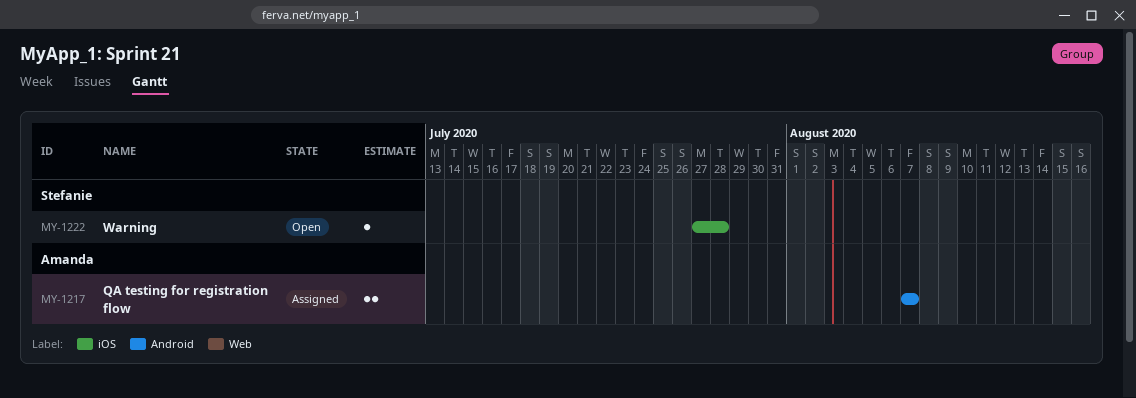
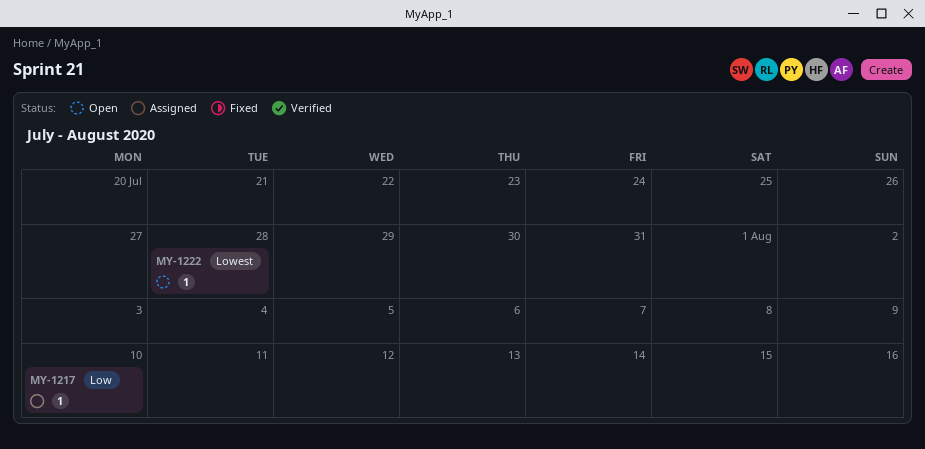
MY-1217, estimate: 2 -> 1
MY-1217, due: Aug 7 -> Aug 10

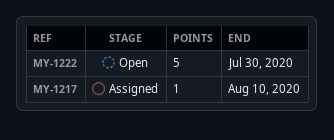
MY-1222, estimate: 1 -> 5
MY-1222, due: Jul 28 -> Jul 30

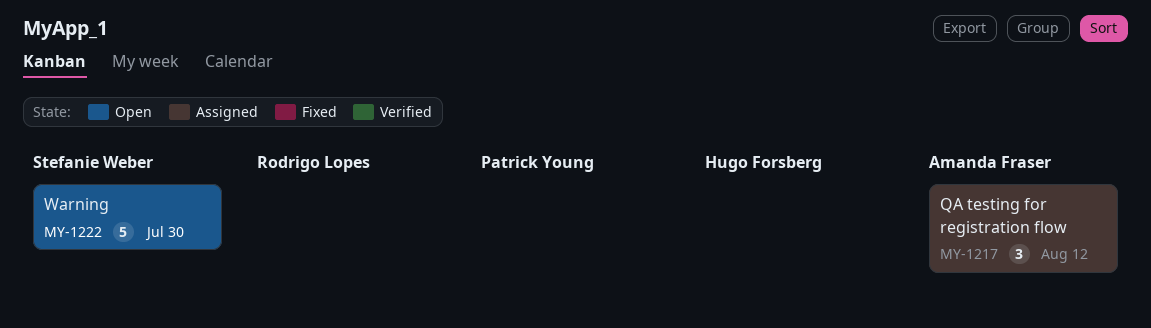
MY-1217, estimate: 1 -> 3
MY-1217, due: Aug 10 -> Aug 12

